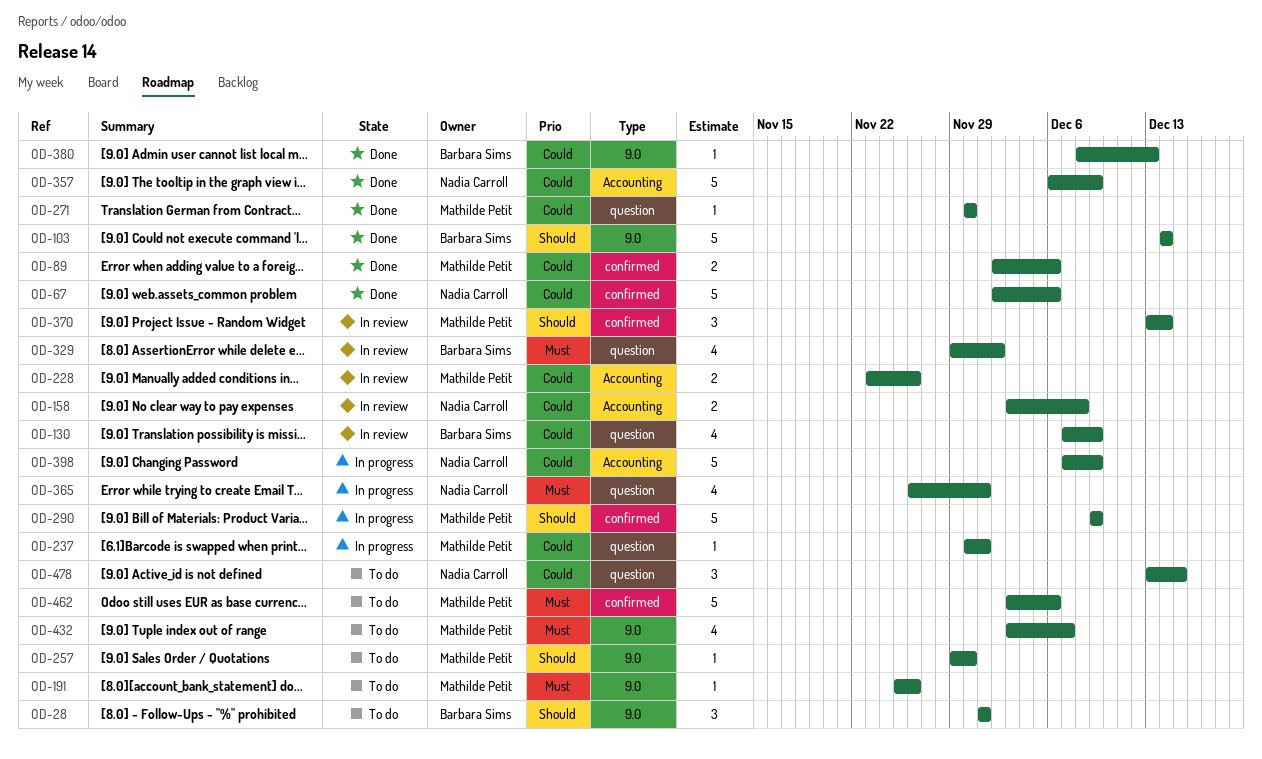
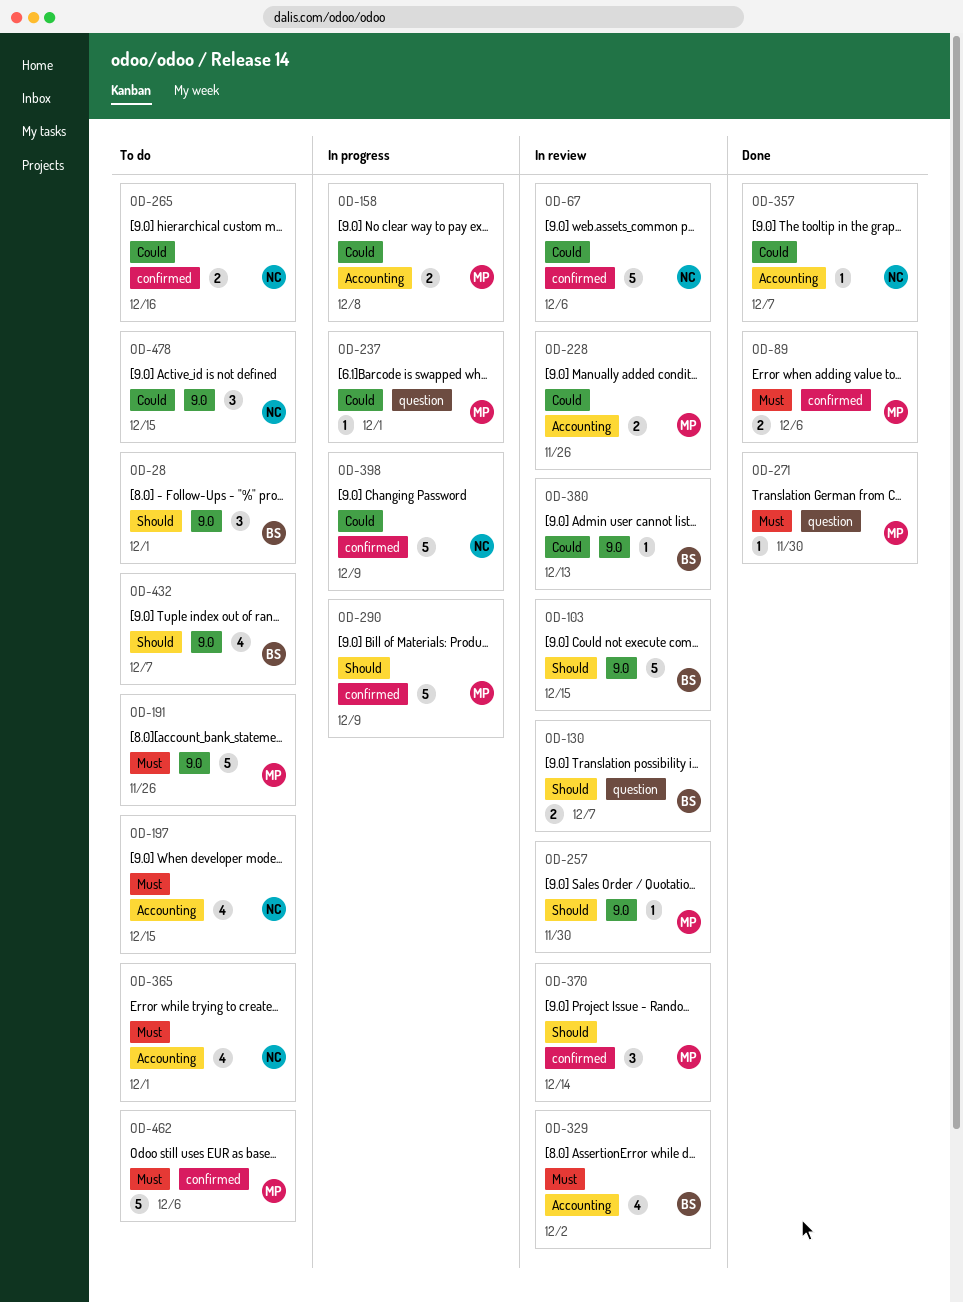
OD-67, status: Done -> In review
OD-89, priority: Could -> Must
OD-103, status: Done -> In review
OD-103, due: Dec 14 -> Dec 15
OD-130, priority: Could -> Should
OD-130, estimate: 4 -> 2
OD-130, due: Dec 9 -> Dec 7
OD-158, status: In review -> In progress
OD-158, owner: Nadia Carroll -> Mathilde Petit
OD-191, estimate: 1 -> 5
OD-197: none -> present
OD-257, status: To do -> In review
OD-265: none -> present
OD-271, priority: Could -> Must
OD-329, label: question -> Accounting
OD-357, estimate: 5 -> 1
OD-357, due: Dec 9 -> Dec 7
OD-365, status: In progress -> To do
OD-365, label: question -> Accounting
OD-380, status: Done -> In review
OD-398, label: Accounting -> confirmed
OD-432, owner: Mathilde Petit -> Barbara Sims
OD-432, priority: Must -> Should
OD-478, label: question -> 9.0

